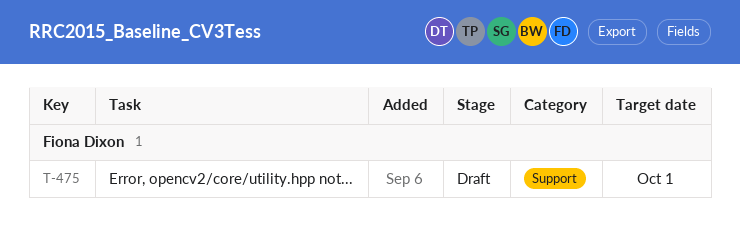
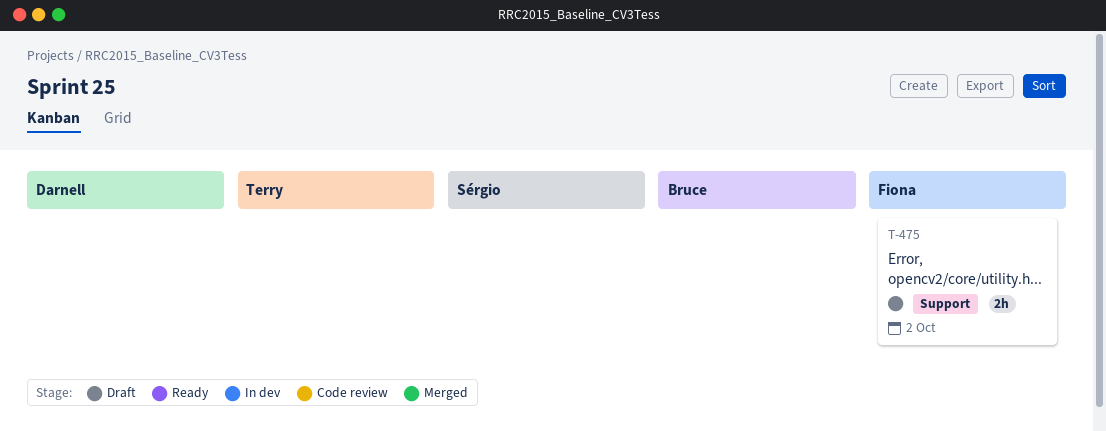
T-475, due: Oct 1 -> Oct 2

